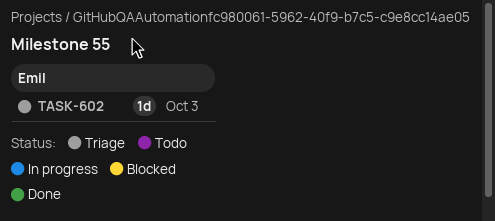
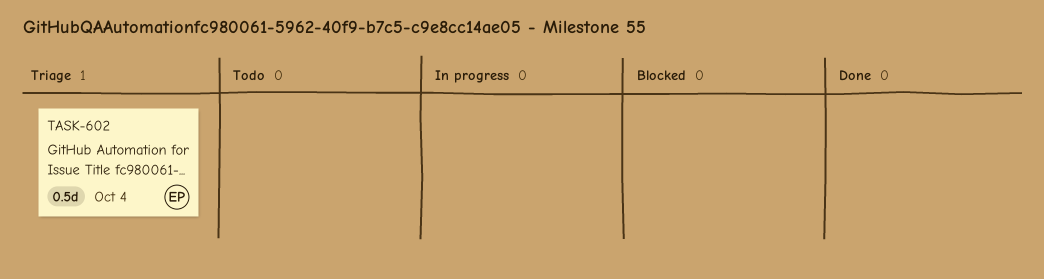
TASK-602, estimate: 1d -> 0.5d
TASK-602, due: Oct 3 -> Oct 4

